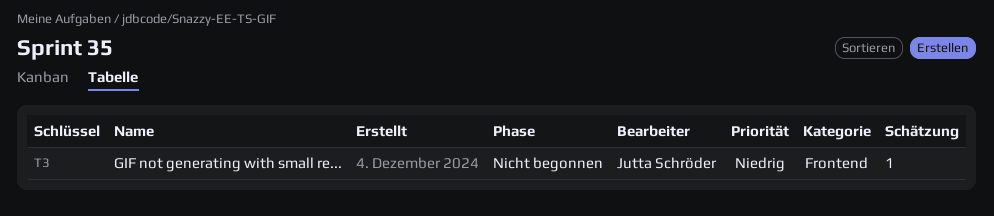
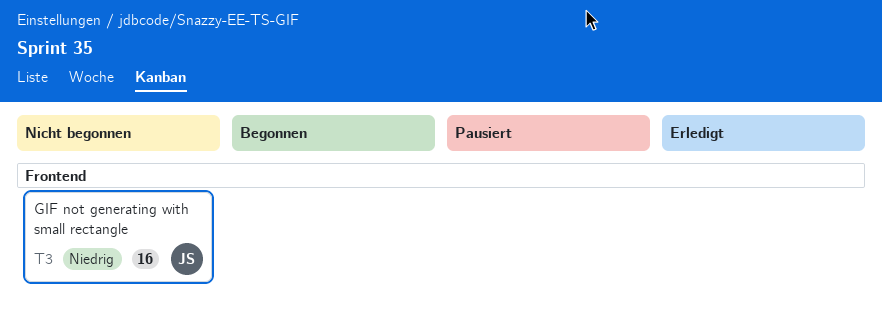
T3, estimate: 1 -> 16

